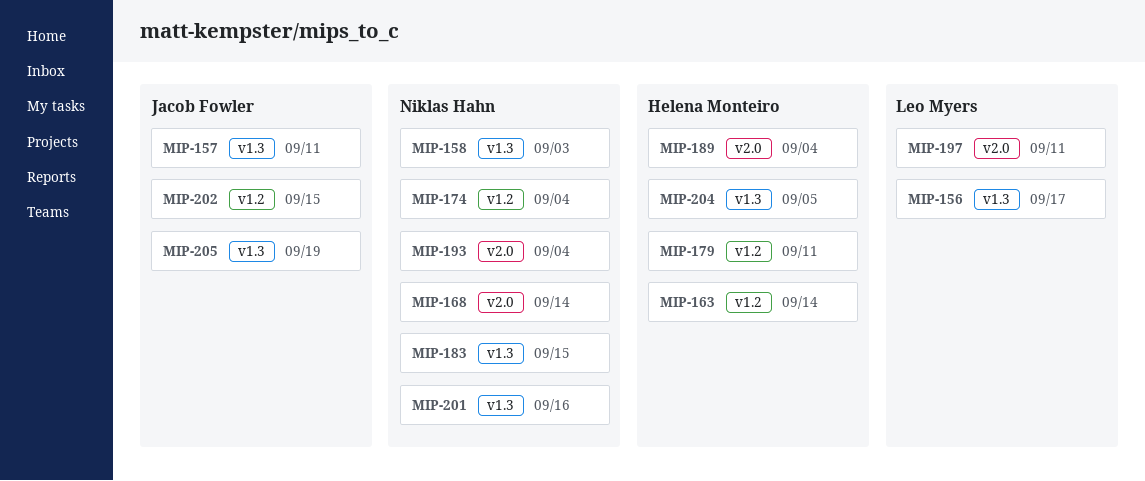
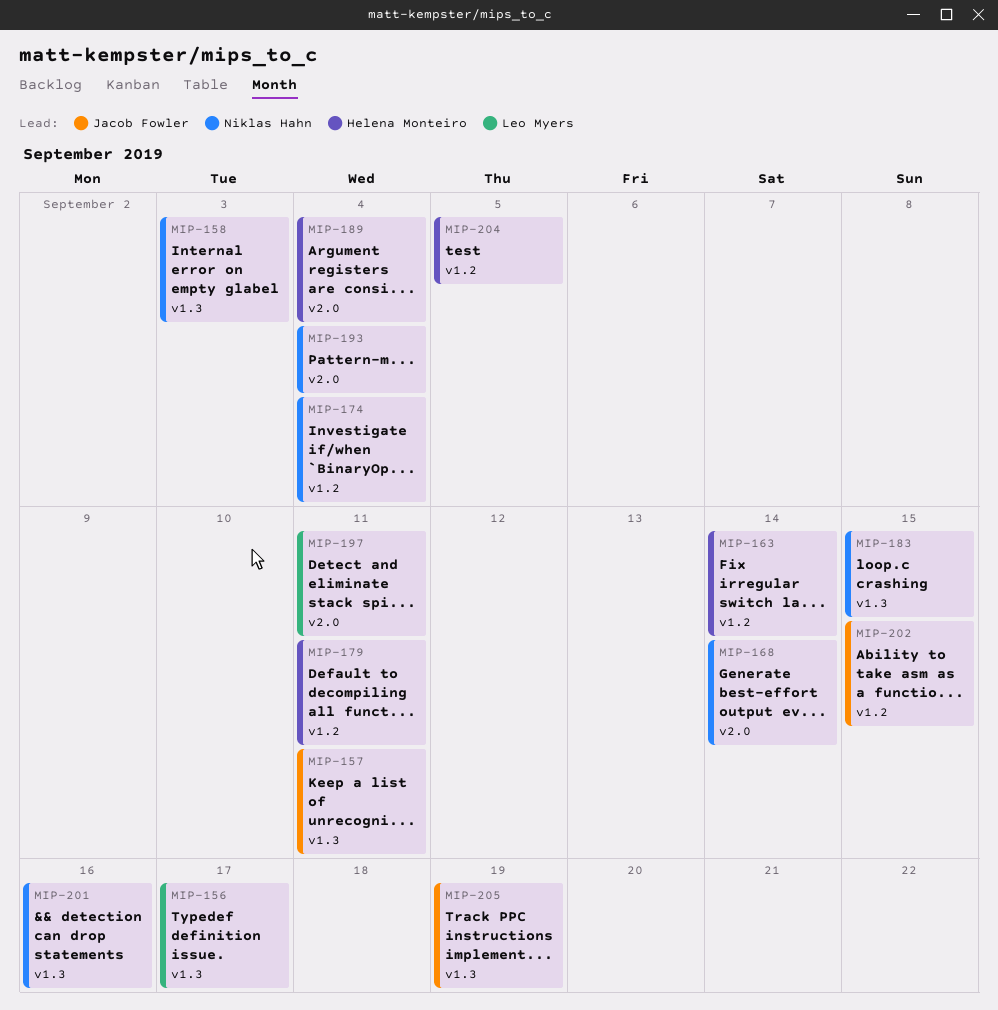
MIP-204, label: v1.3 -> v1.2

